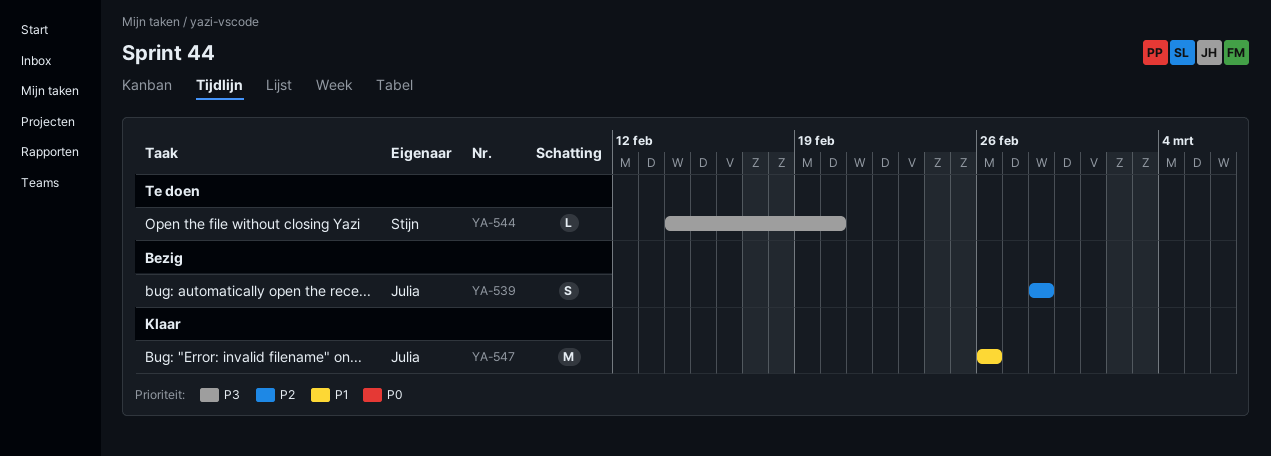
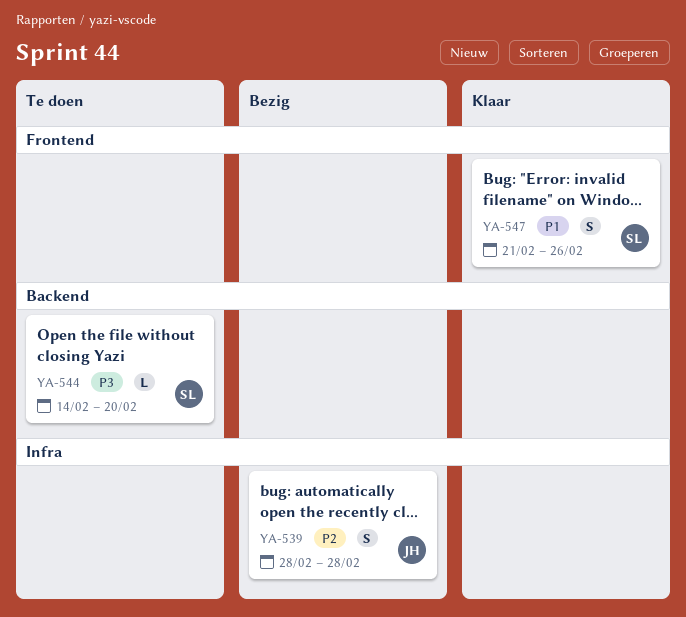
YA-547, owner: Julia -> Stijn
YA-547, estimate: M -> S
YA-547, start: Feb 26 -> Feb 21

